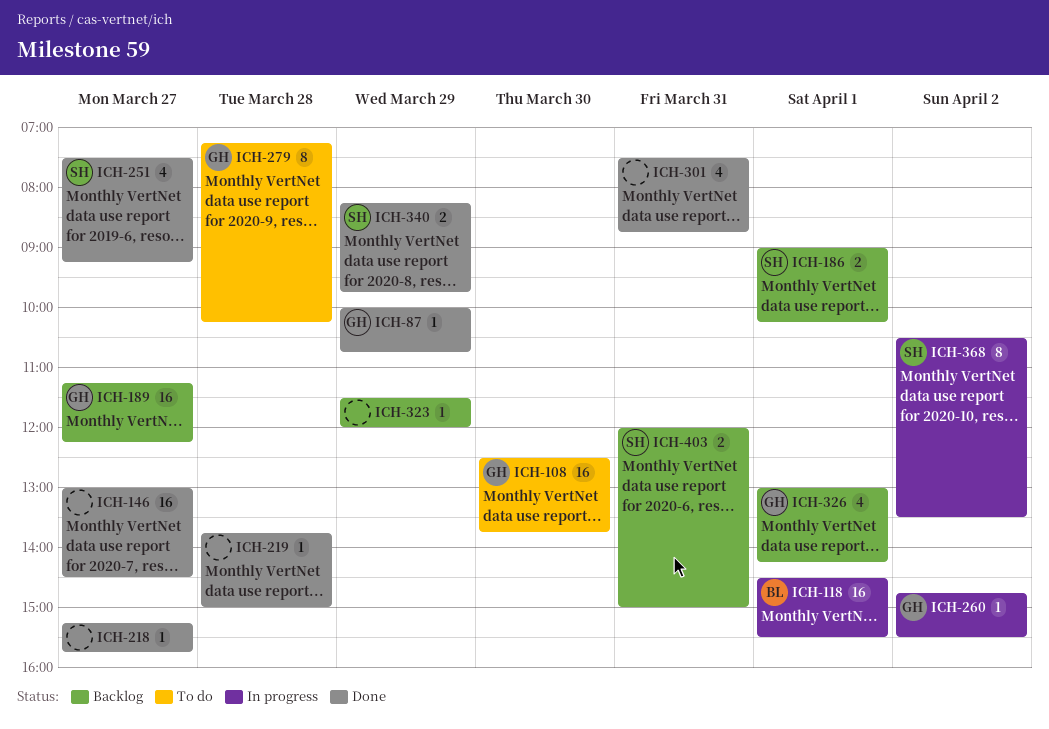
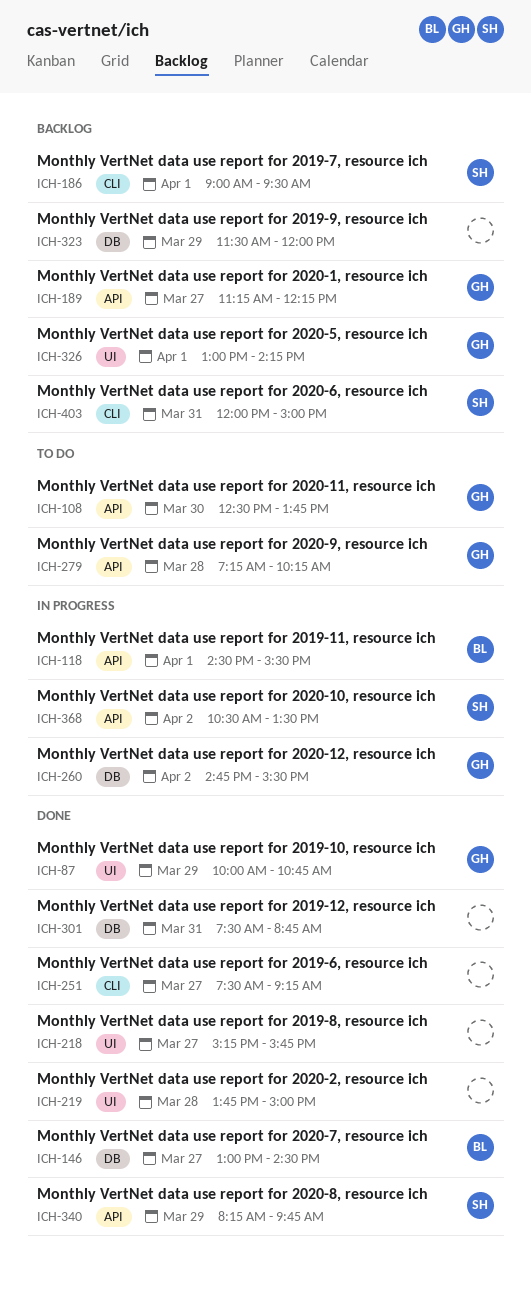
ICH-146, owner: none -> BL
ICH-186, ends: 10:15 -> 09:30
ICH-251, owner: SH -> none

